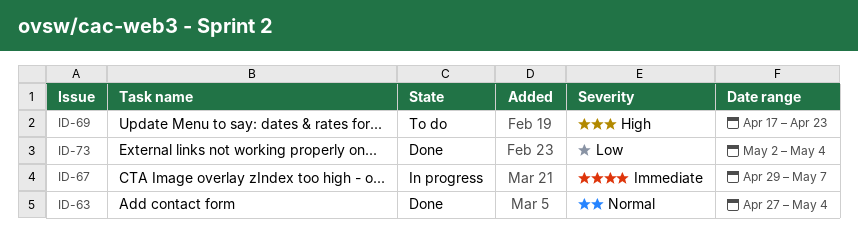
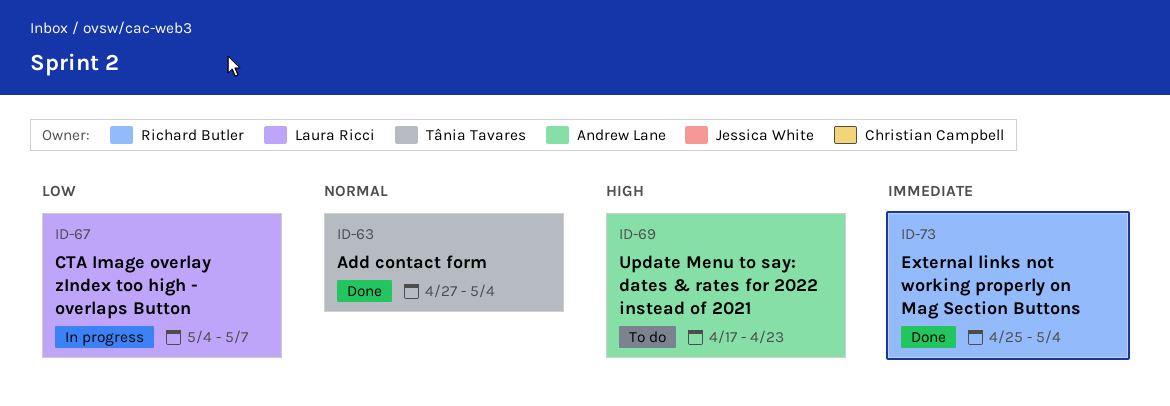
ID-67, priority: Immediate -> Low
ID-67, start: Apr 29 -> May 4
ID-73, priority: Low -> Immediate
ID-73, start: May 2 -> Apr 25

